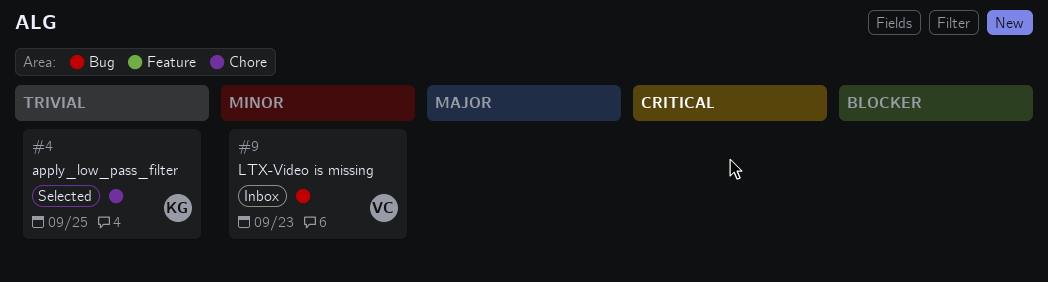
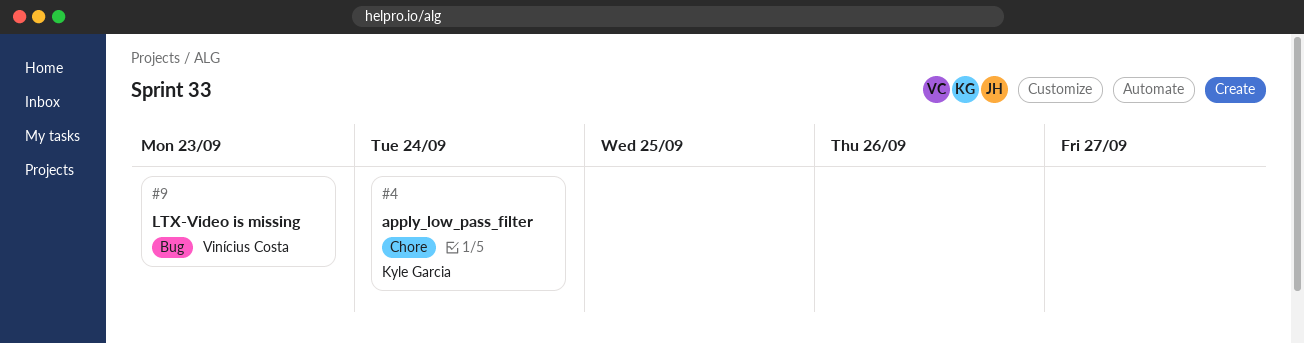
#4, due: Sep 25 -> Sep 24

